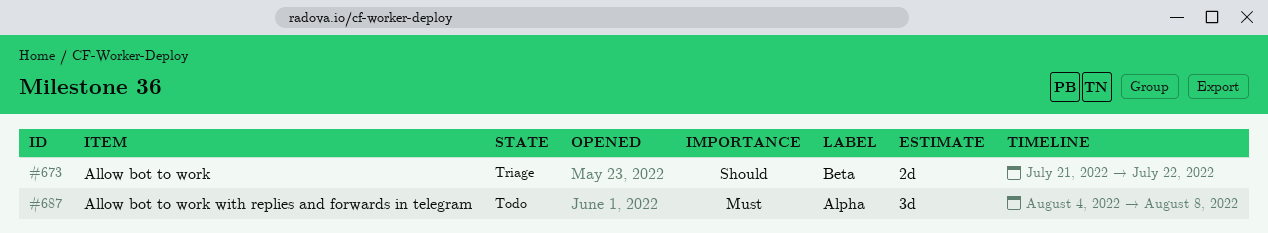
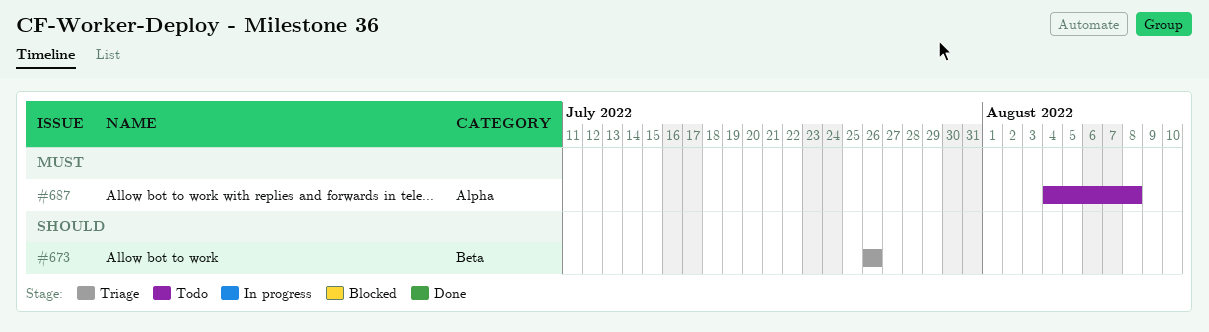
#673, start: Jul 21 -> Jul 26
#673, due: Jul 22 -> Jul 26

